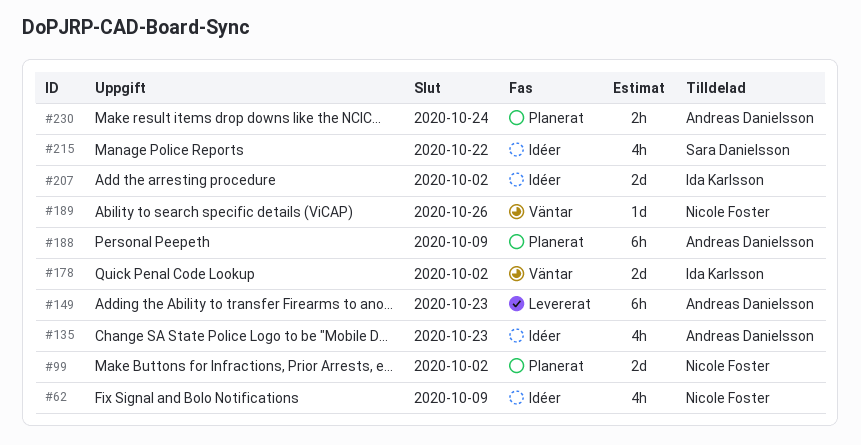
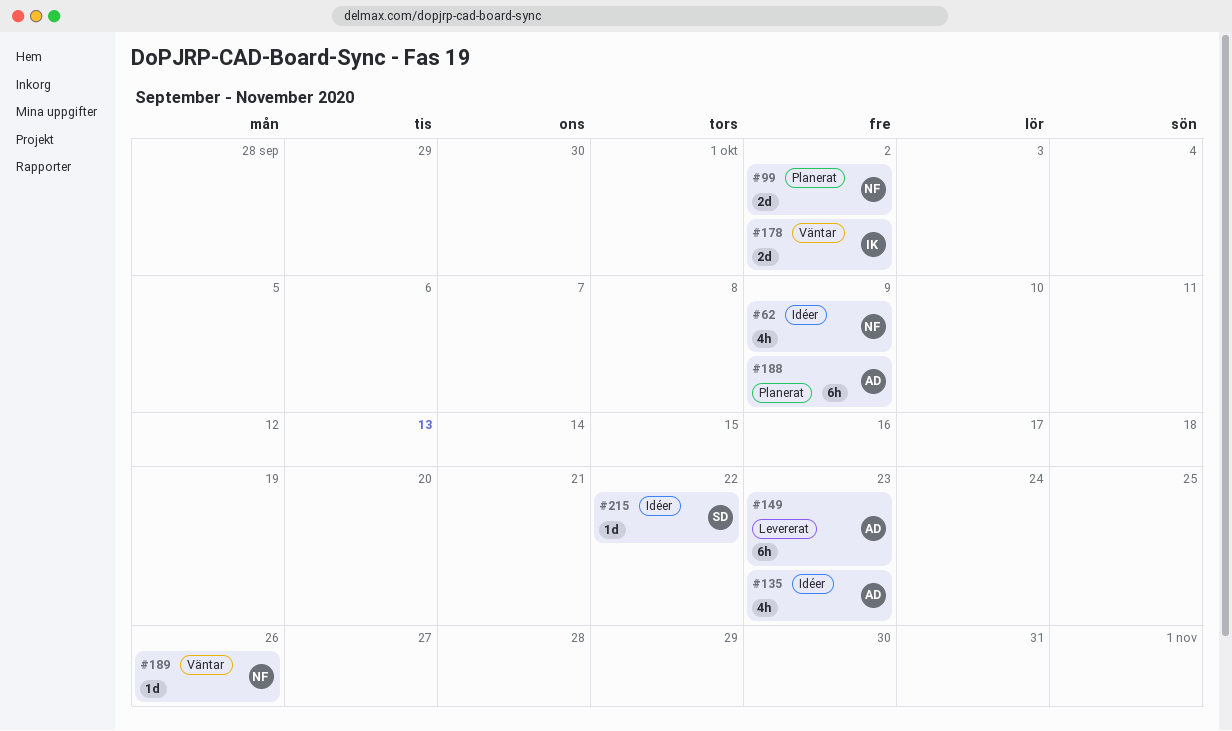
#207: present -> none
#215, estimate: 4h -> 1d
#230: present -> none

